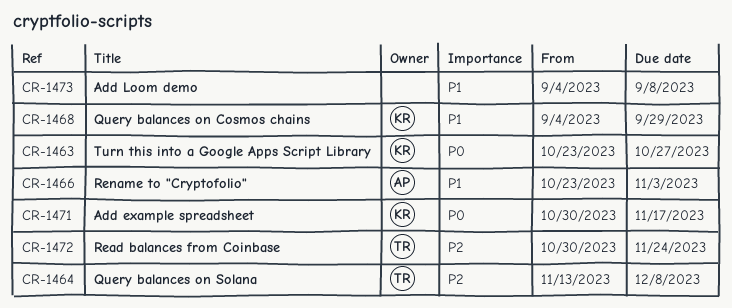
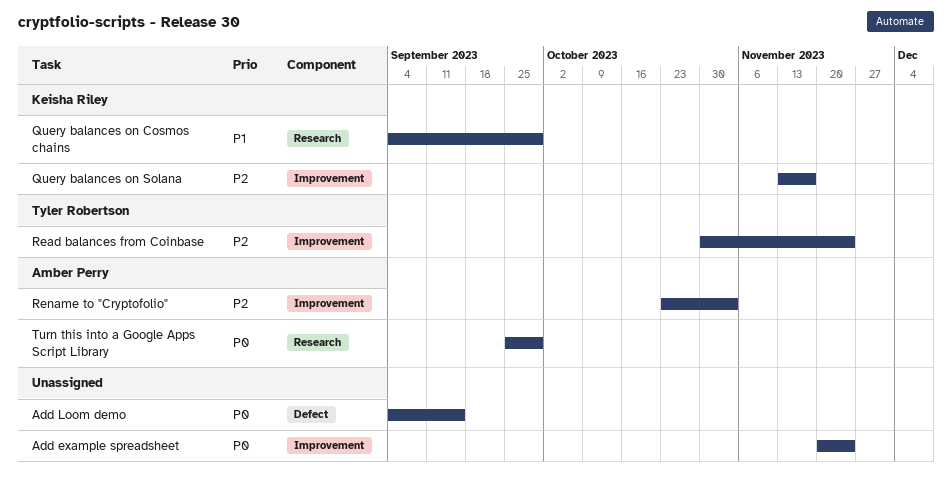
Add example spreadsheet, owner: Keisha Riley -> none
Add example spreadsheet, start: Oct 30 -> Nov 20
Add example spreadsheet, due: Nov 17 -> Nov 24
Add Loom demo, priority: P1 -> P0
Add Loom demo, due: Sep 8 -> Sep 15
Query balances on Solana, owner: Tyler Robertson -> Keisha Riley
Query balances on Solana, due: Dec 8 -> Nov 17
Rename to "Cryptofolio", priority: P1 -> P2
Turn this into a Google Apps Script Library, owner: Keisha Riley -> Amber Perry
Turn this into a Google Apps Script Library, start: Oct 23 -> Sep 25
Turn this into a Google Apps Script Library, due: Oct 27 -> Sep 29

